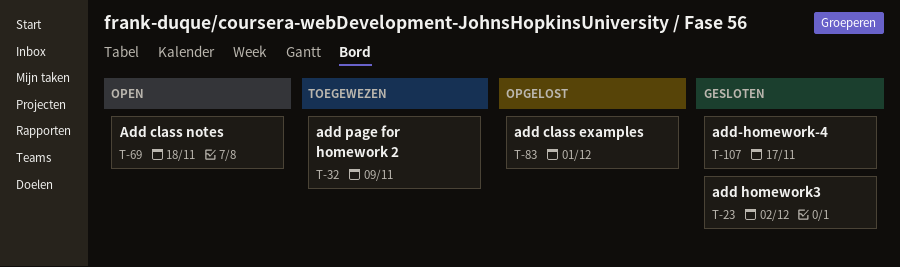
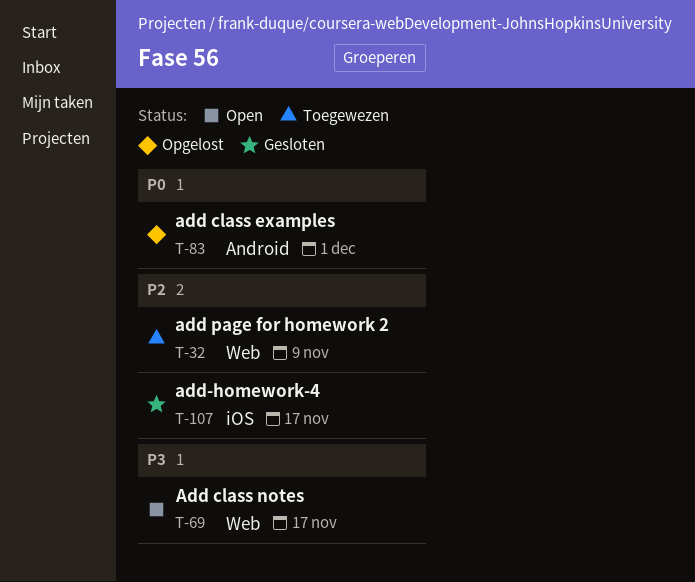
T-23: present -> none
T-69, due: Nov 18 -> Nov 17

